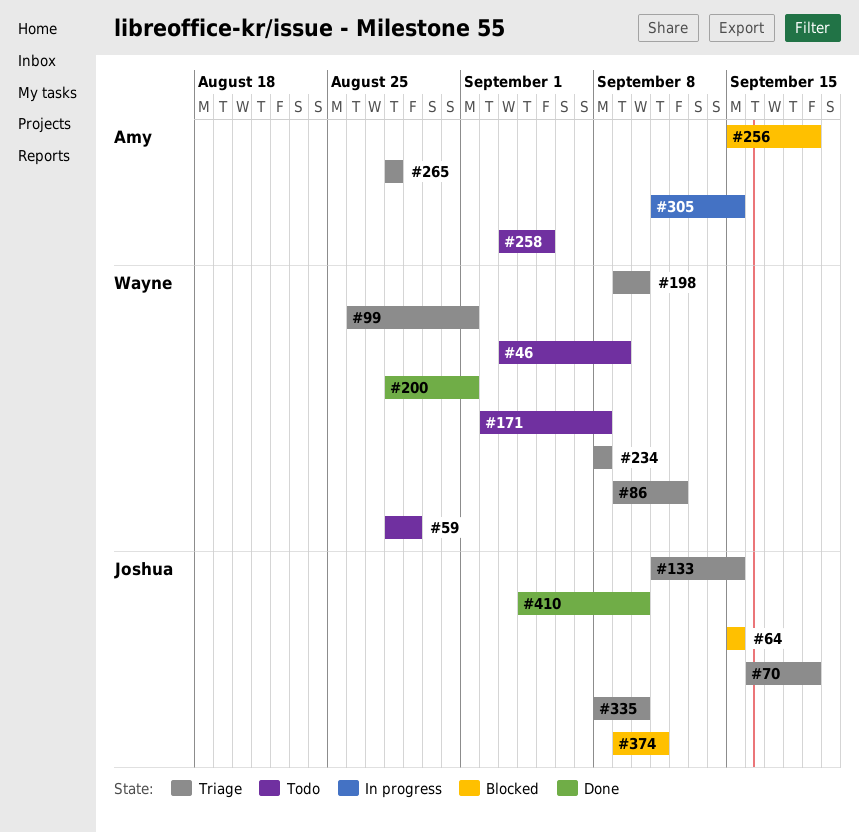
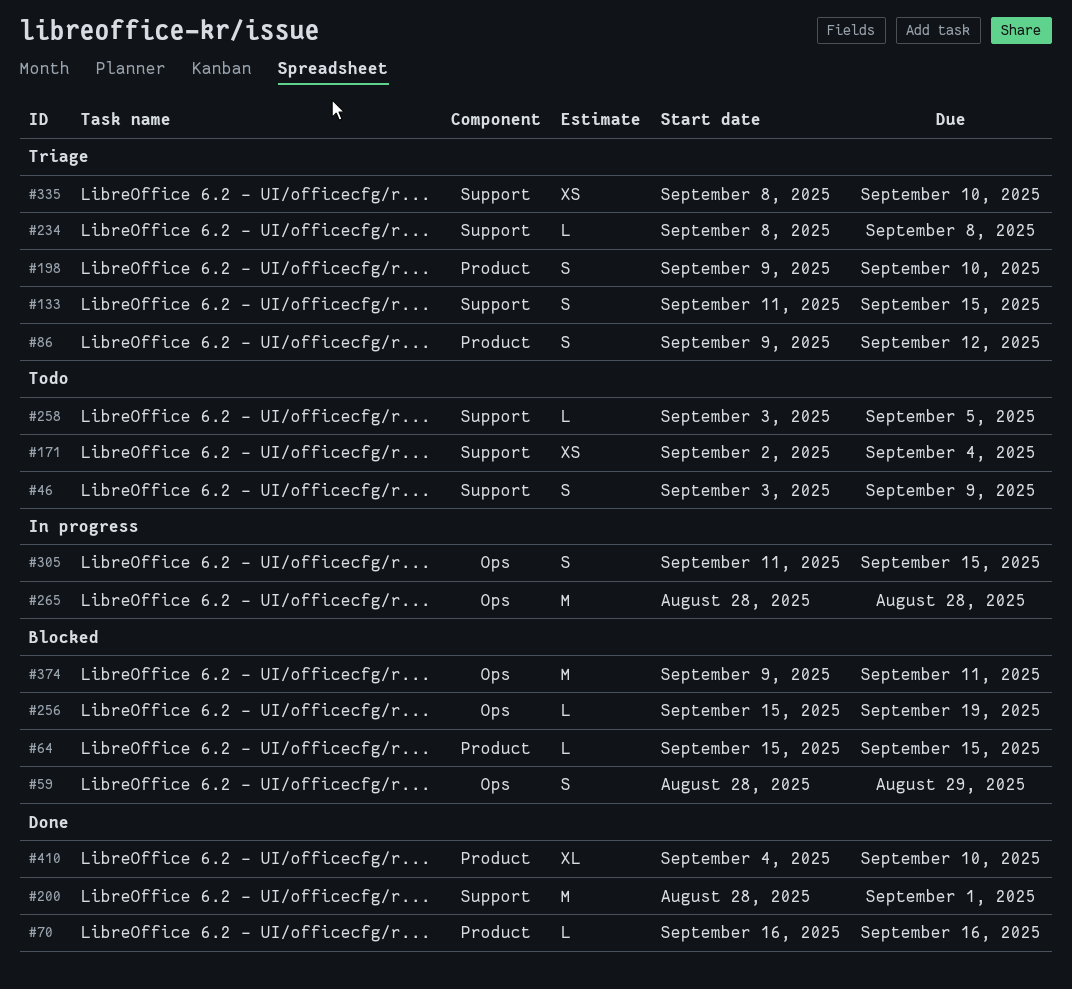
#59, status: Todo -> Blocked
#70, status: Triage -> Done
#70, due: Sep 19 -> Sep 16
#99: present -> none
#171, due: Sep 8 -> Sep 4
#265, status: Triage -> In progress

